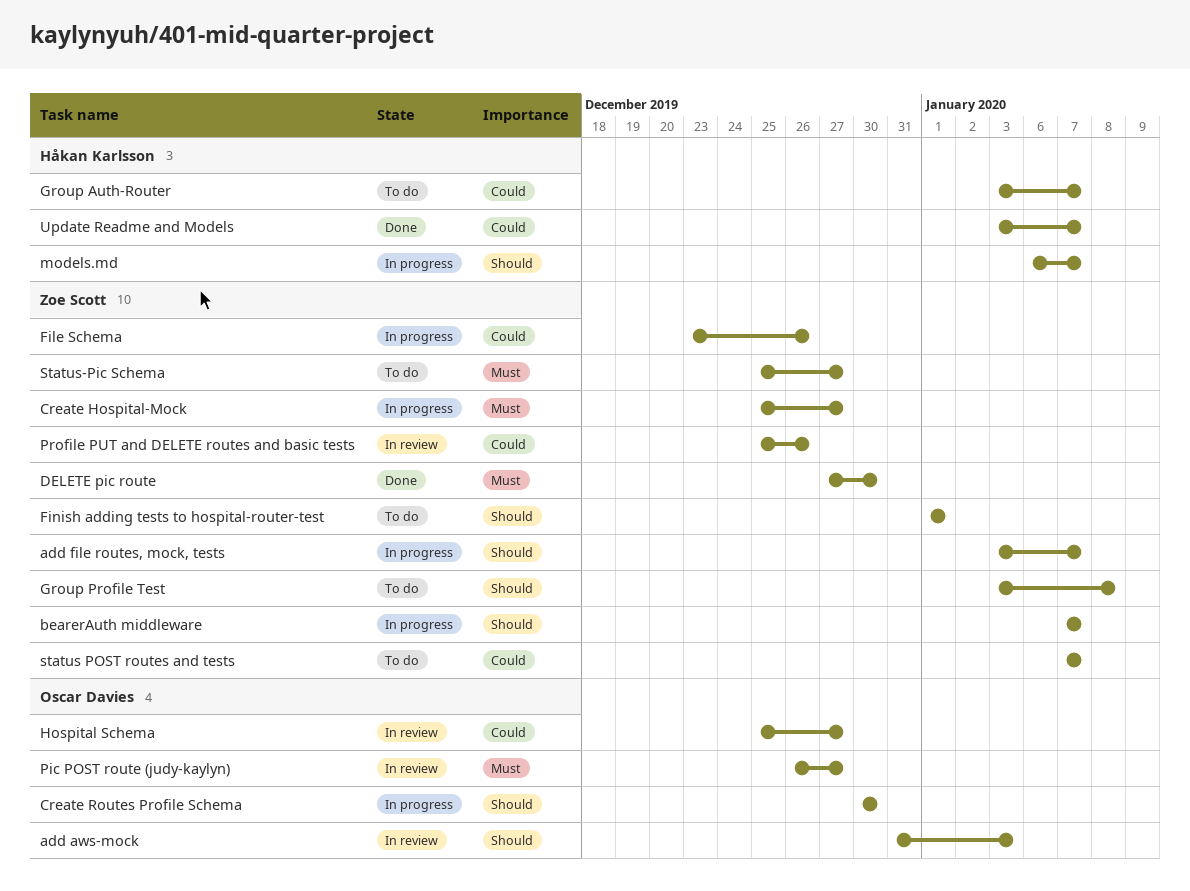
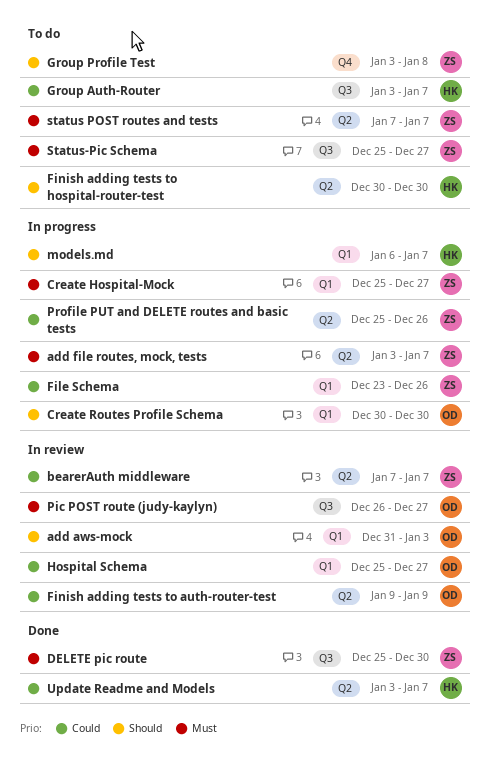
add file routes, mock, tests, priority: Should -> Must
bearerAuth middleware, status: In progress -> In review
bearerAuth middleware, priority: Should -> Could
DELETE pic route, start: Dec 27 -> Dec 25
Finish adding tests to auth-router-test: none -> present
Finish adding tests to hospital-router-test, owner: Zoe Scott -> Håkan Karlsson
Finish adding tests to hospital-router-test, start: Jan 1 -> Dec 30
Finish adding tests to hospital-router-test, due: Jan 1 -> Dec 30
Profile PUT and DELETE routes and basic tests, status: In review -> In progress
status POST routes and tests, priority: Could -> Must

